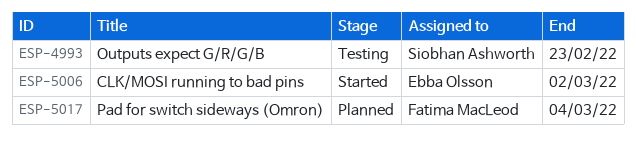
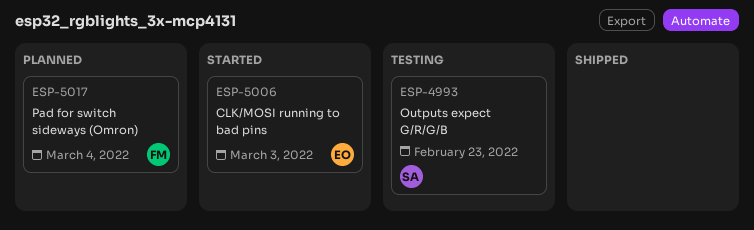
ESP-5006, due: Mar 2 -> Mar 3

